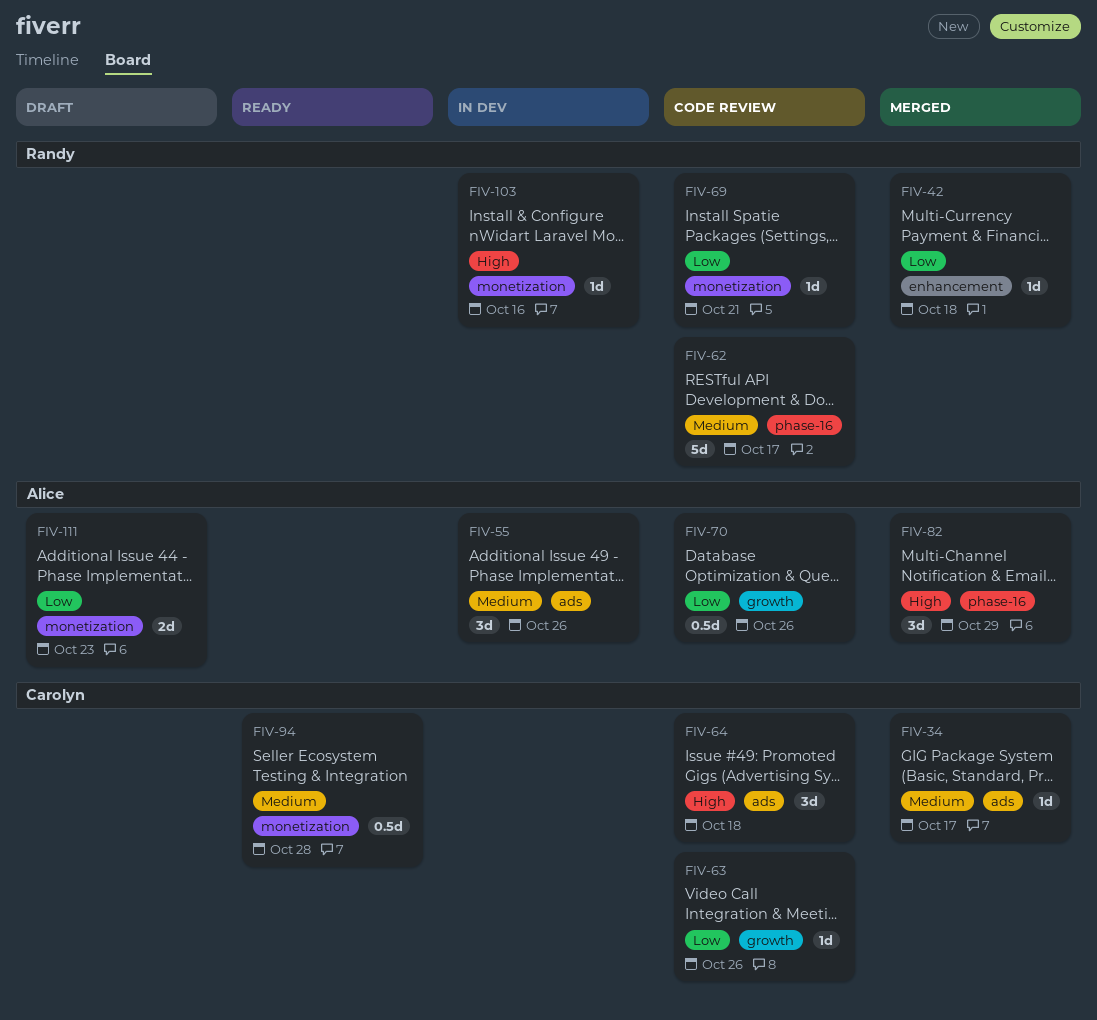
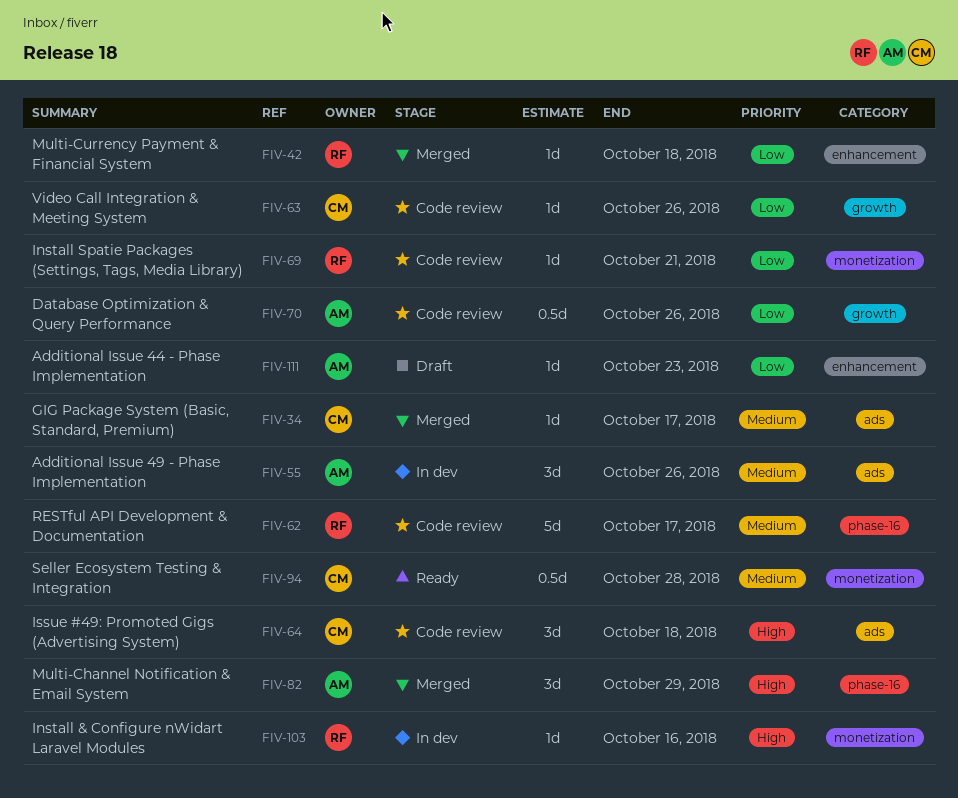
FIV-111, label: monetization -> enhancement
FIV-111, estimate: 2d -> 1d

